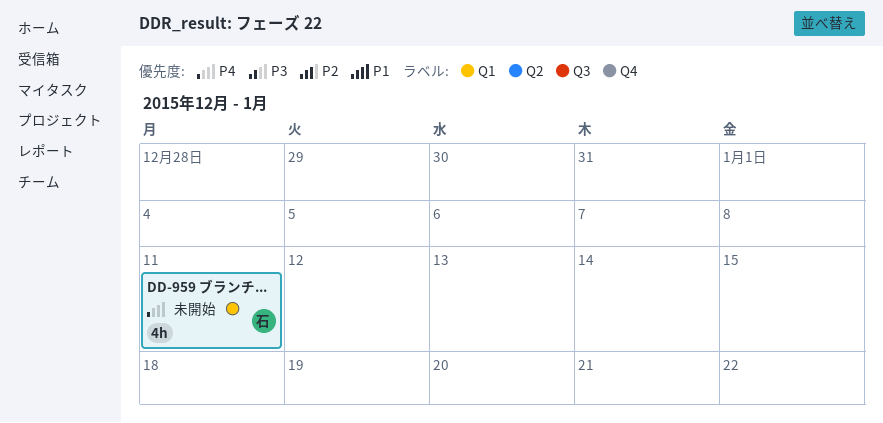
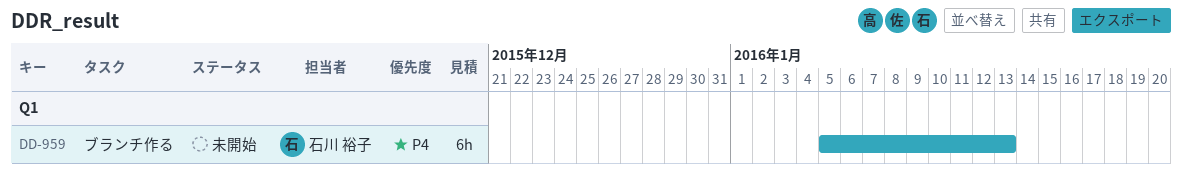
DD-959, estimate: 4h -> 6h
DD-959, due: Jan 11 -> Jan 13

